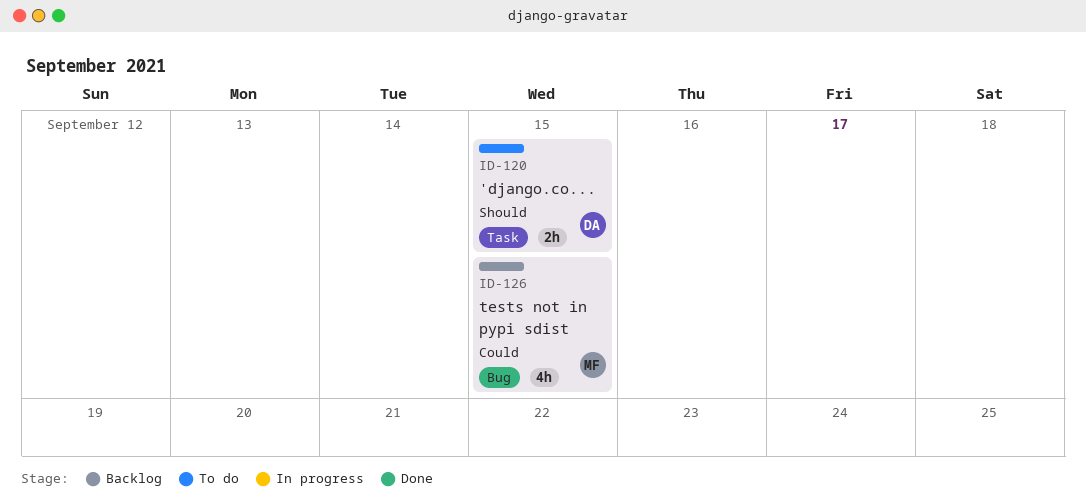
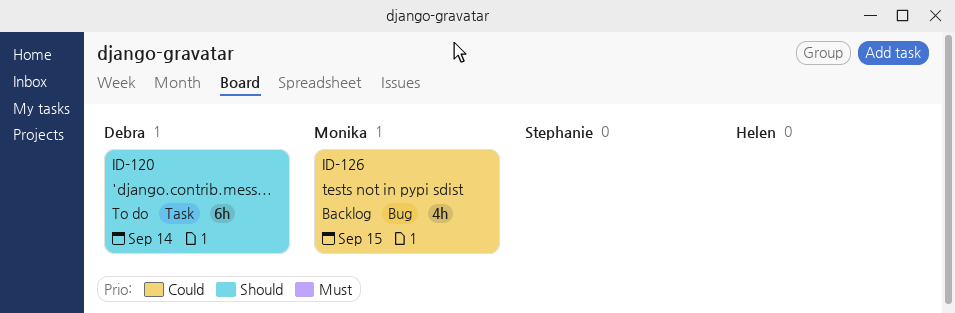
ID-120, estimate: 2h -> 6h
ID-120, due: Sep 15 -> Sep 14

